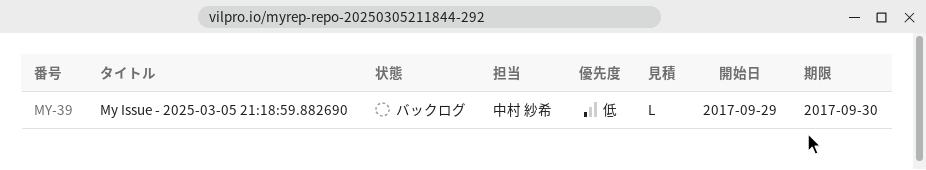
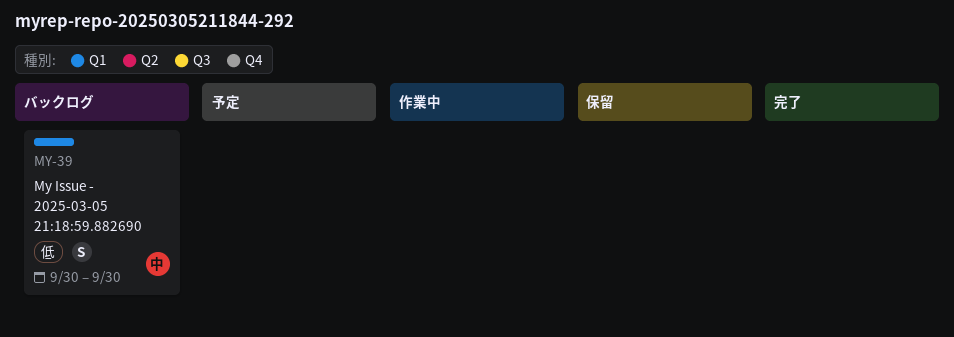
MY-39, estimate: L -> S
MY-39, start: Sep 29 -> Sep 30

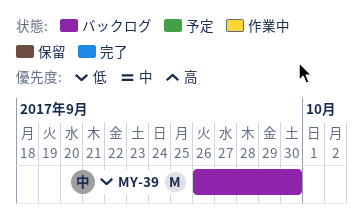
MY-39, estimate: S -> M
MY-39, start: Sep 30 -> Sep 26

